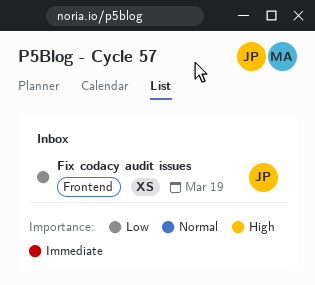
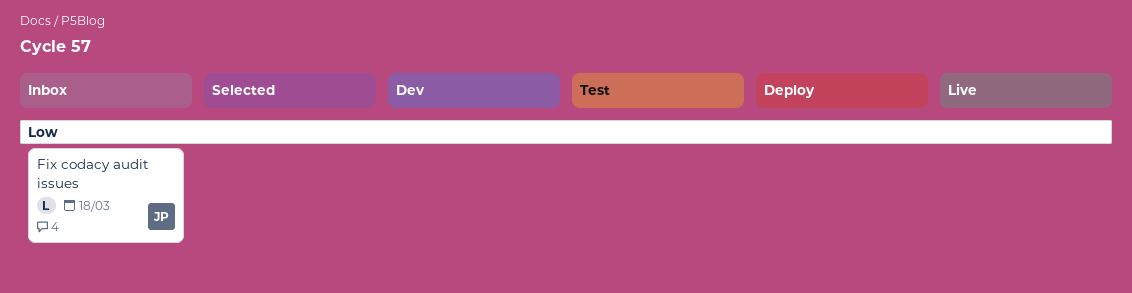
Fix codacy audit issues, estimate: XS -> L
Fix codacy audit issues, due: Mar 19 -> Mar 18

